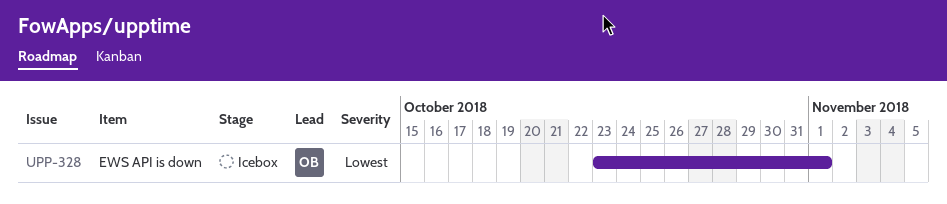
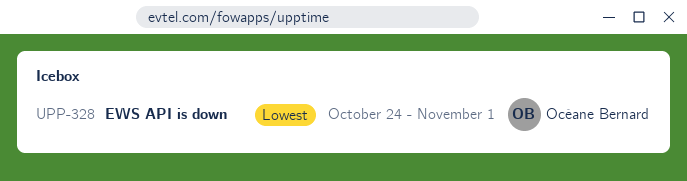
UPP-328, start: Oct 23 -> Oct 24

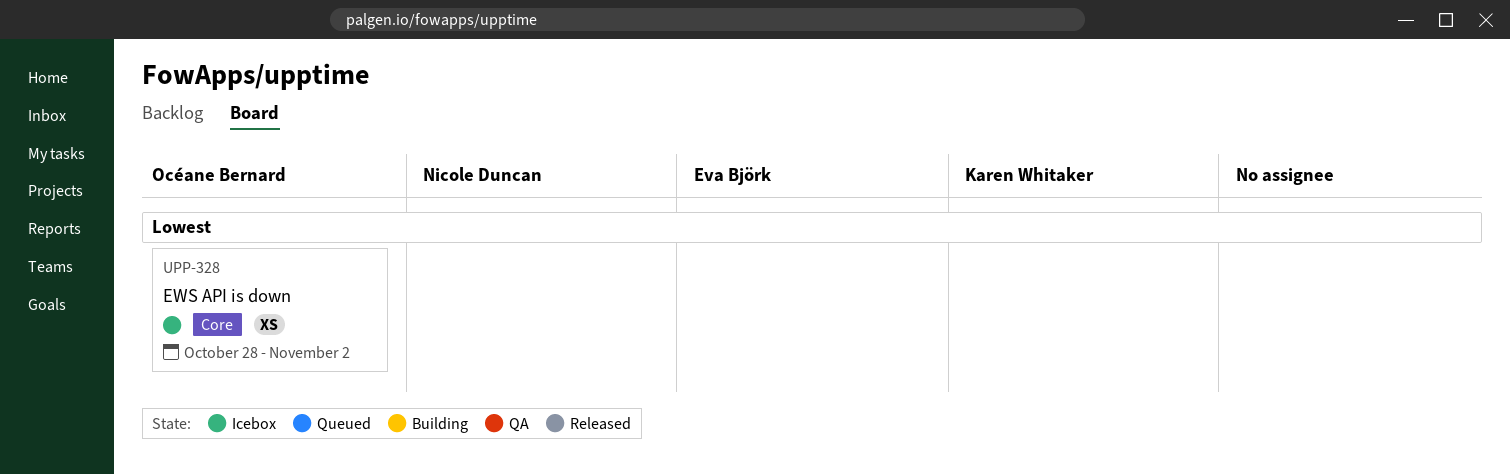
UPP-328, start: Oct 24 -> Oct 28
UPP-328, due: Nov 1 -> Nov 2

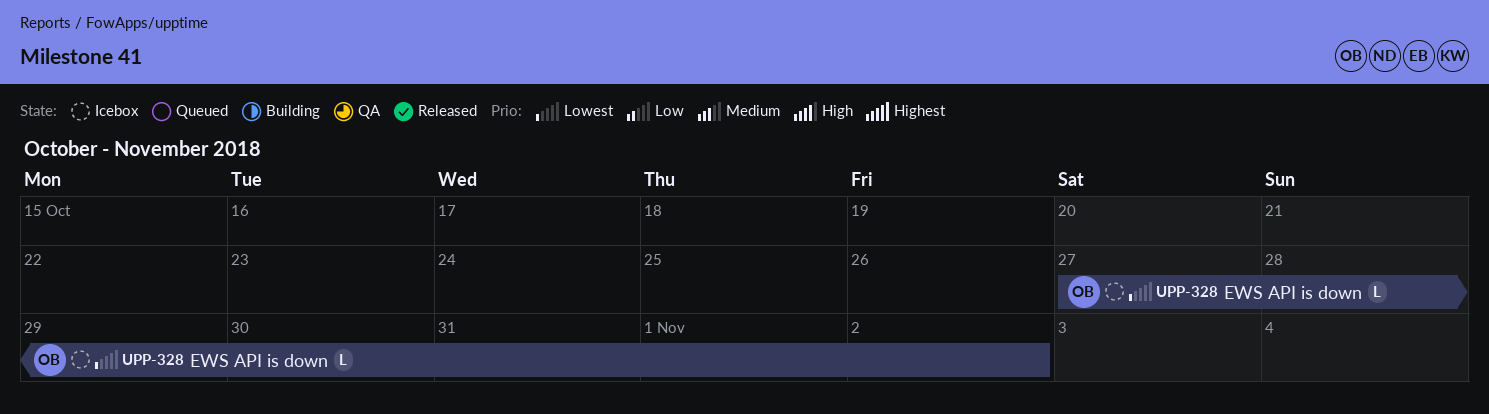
UPP-328, estimate: XS -> L
UPP-328, start: Oct 28 -> Oct 27

